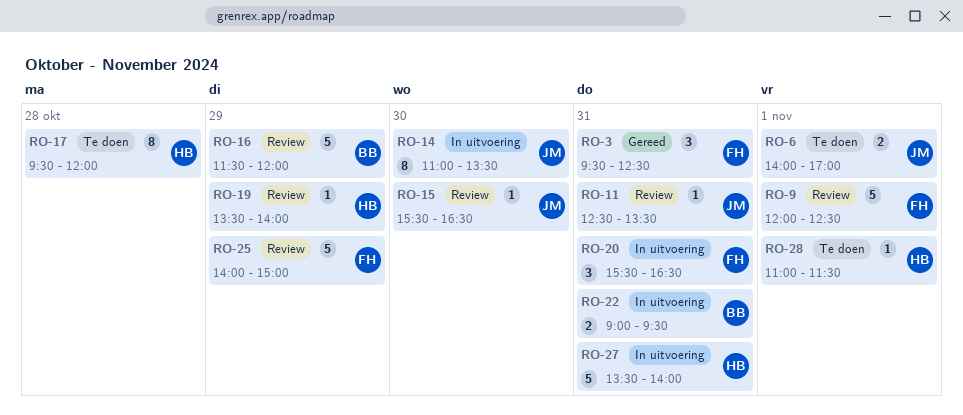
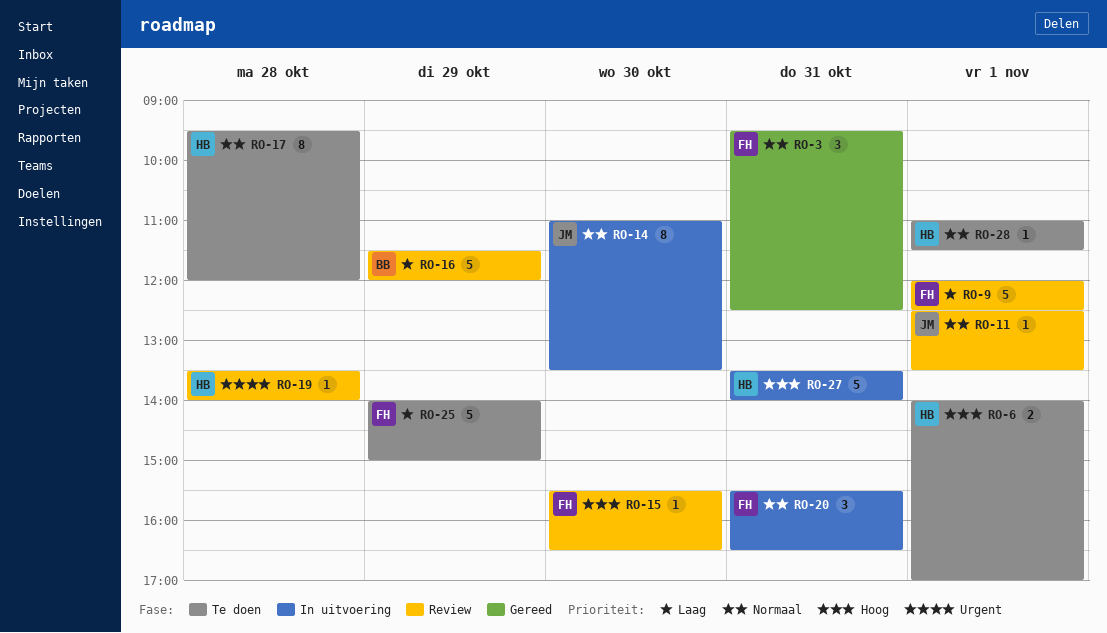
RO-6, owner: JM -> HB
RO-11, day: Oct 31 -> Nov 1
RO-15, owner: JM -> FH
RO-19, day: Oct 29 -> Oct 28
RO-22: present -> none
RO-25, status: Review -> Te doen

